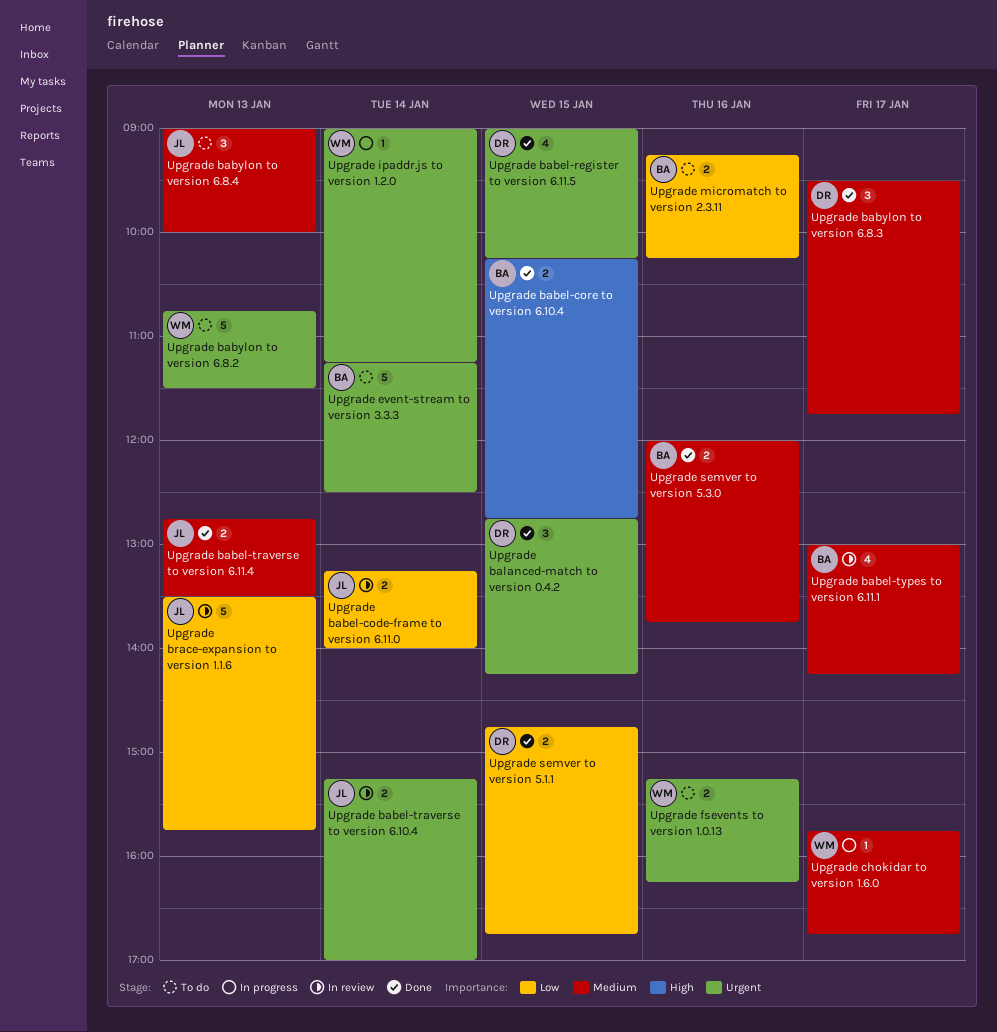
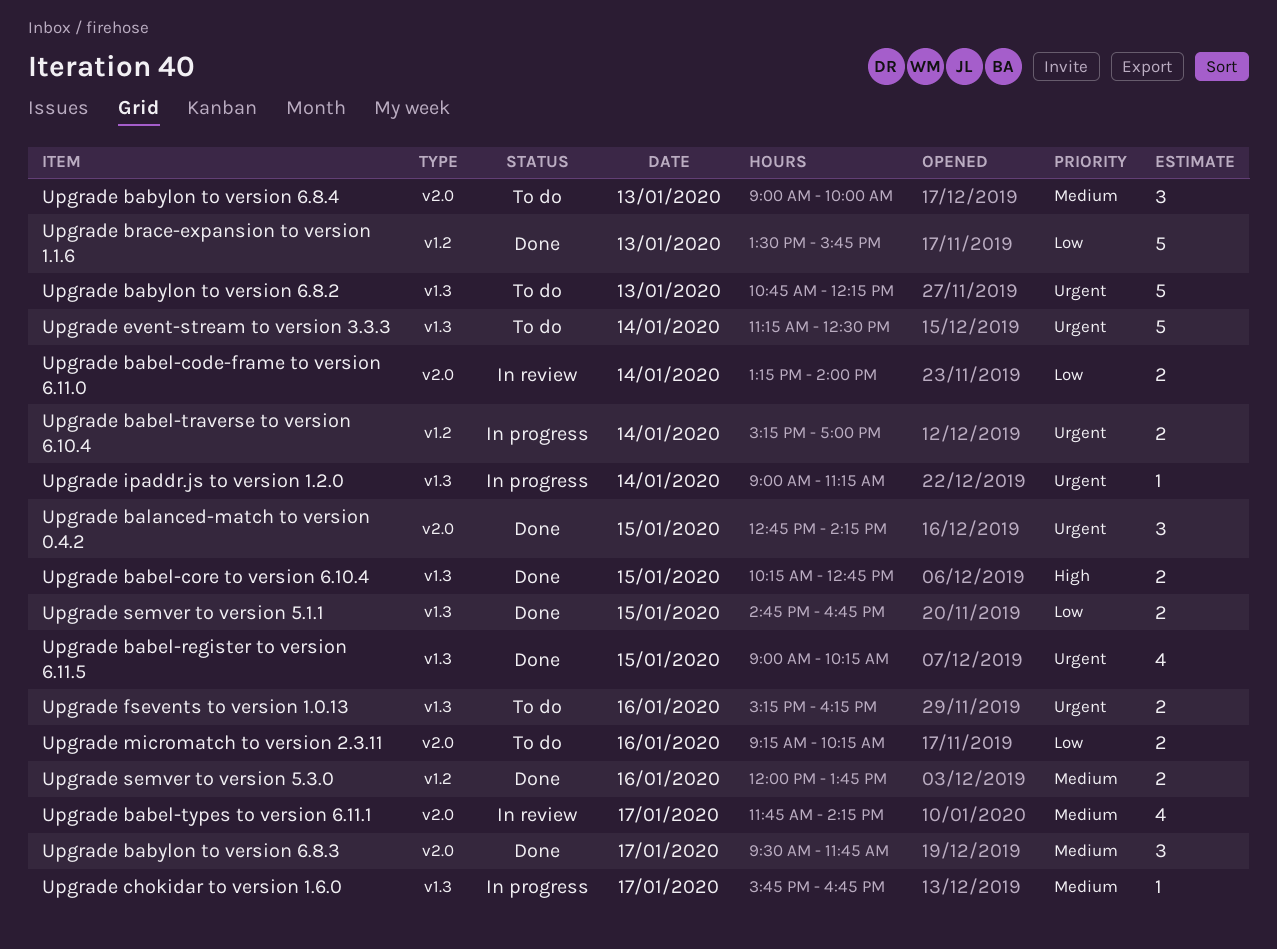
Upgrade babel-traverse to version 6.10.4, status: In review -> In progress
Upgrade babel-traverse to version 6.11.4: present -> none
Upgrade babel-types to version 6.11.1, begins: 13:00 -> 11:45
Upgrade babylon to version 6.8.2, ends: 11:30 -> 12:15
Upgrade brace-expansion to version 1.1.6, status: In review -> Done

